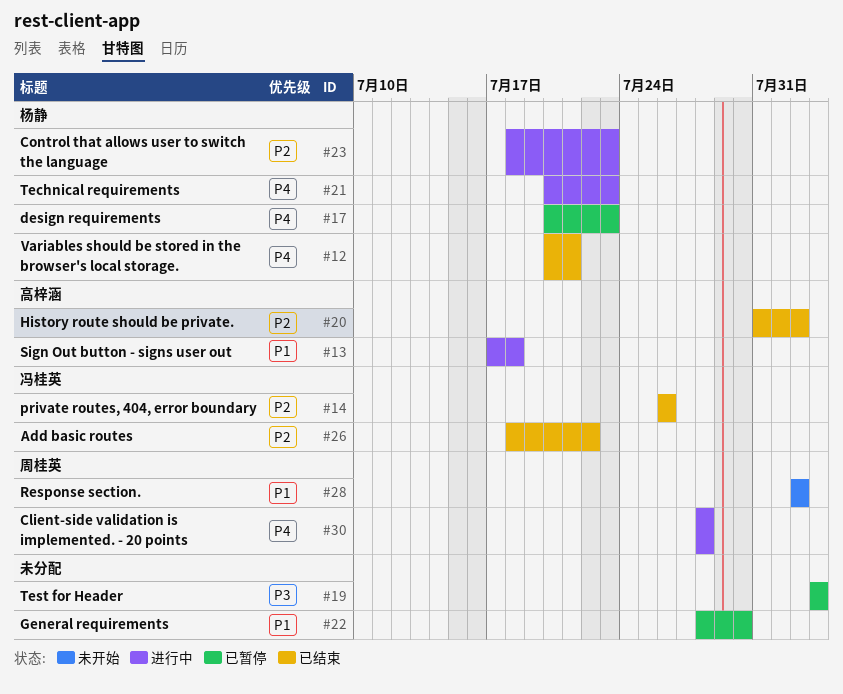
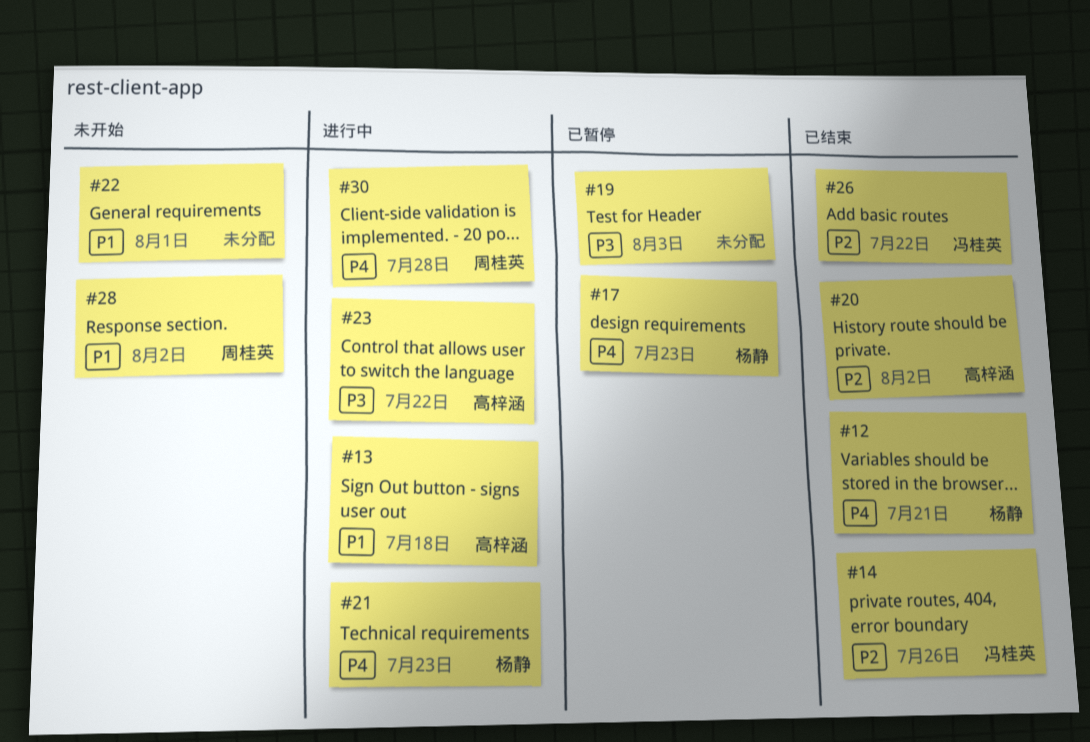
#22, status: 已暂停 -> 未开始
#22, due: Jul 30 -> Aug 1
#23, owner: 杨静 -> 高梓涵
#23, priority: P2 -> P3
#23, due: Jul 23 -> Jul 22

